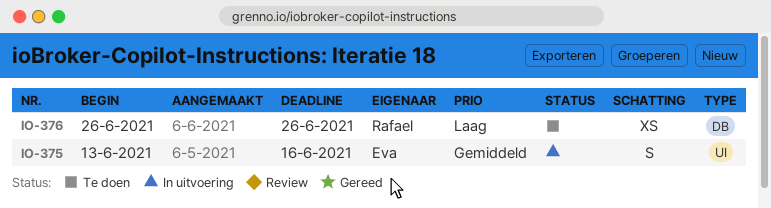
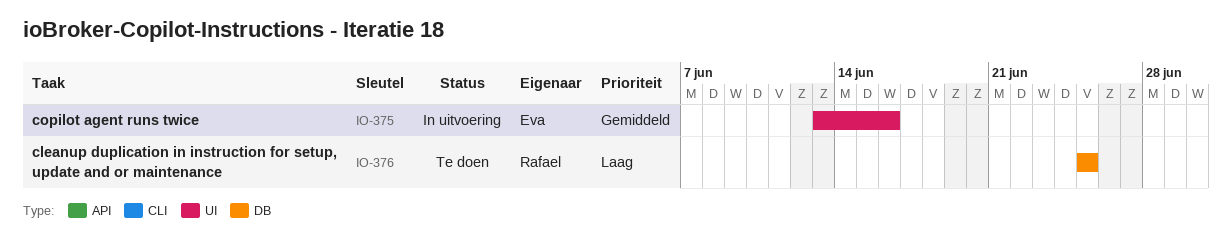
IO-376, start: Jun 26 -> Jun 25
IO-376, due: Jun 26 -> Jun 25

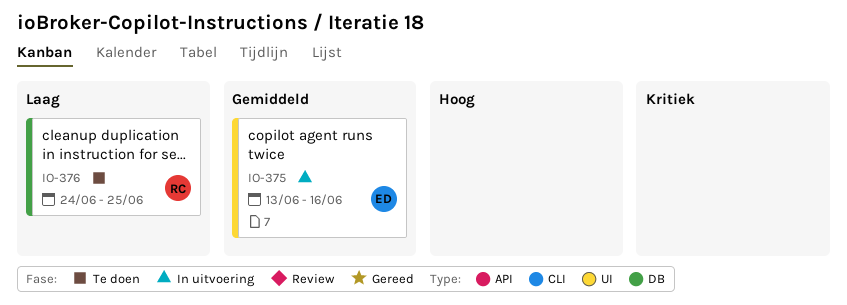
IO-376, start: Jun 25 -> Jun 24

